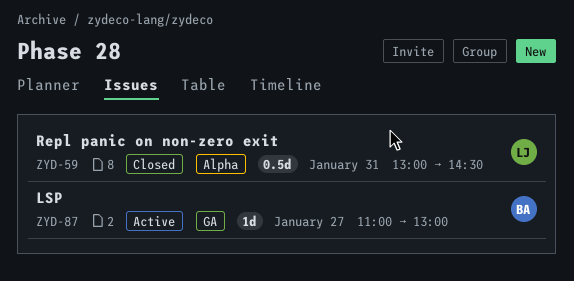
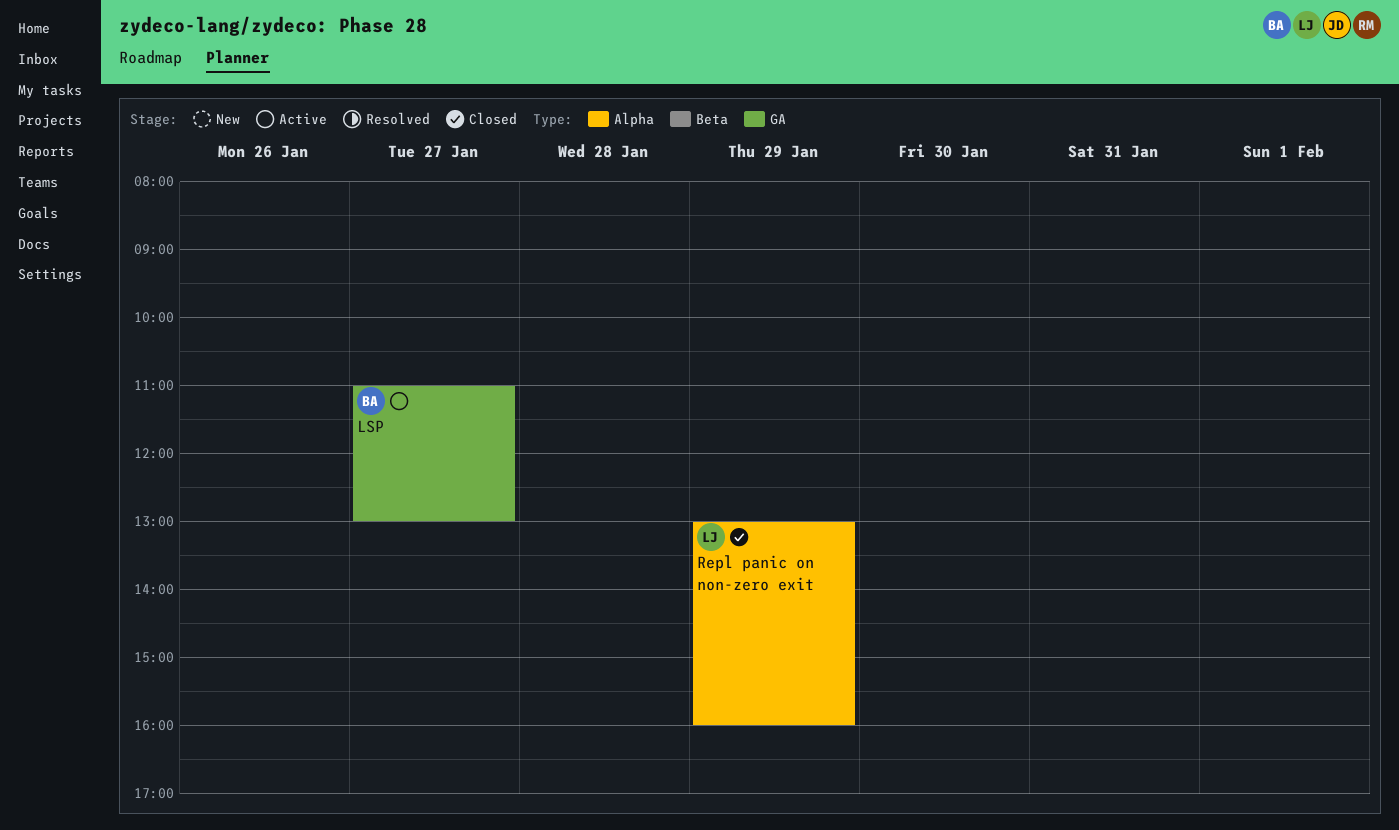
Repl panic on non-zero exit, day: Jan 31 -> Jan 29
Repl panic on non-zero exit, ends: 14:30 -> 16:00

